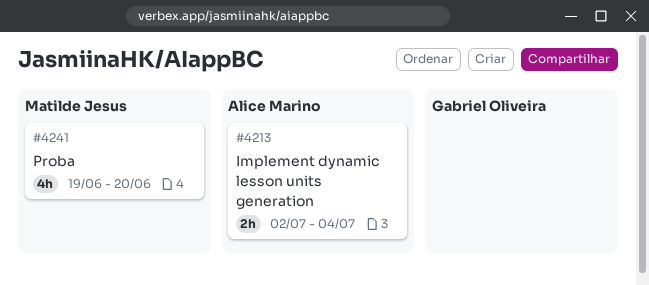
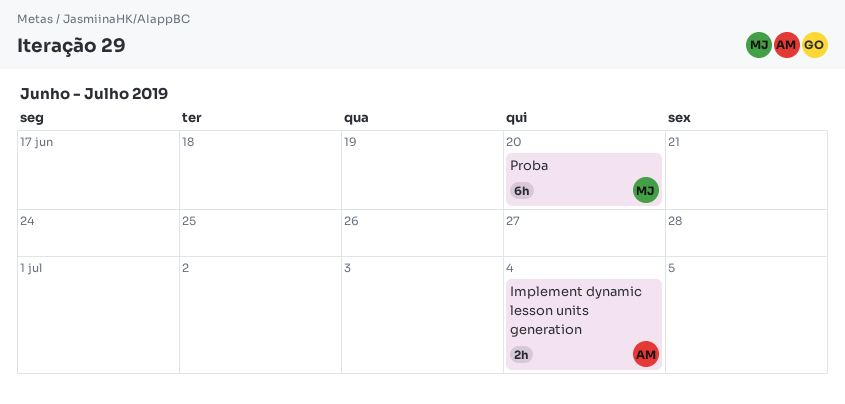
Proba, estimate: 4h -> 6h

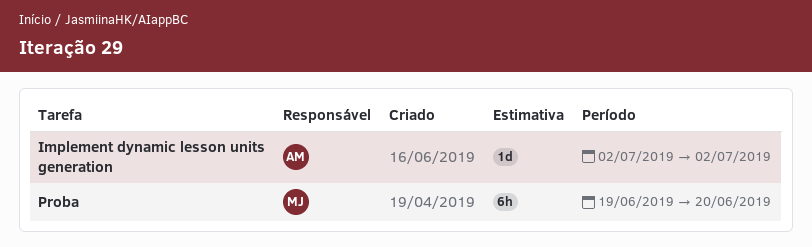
Implement dynamic lesson units generation, estimate: 2h -> 1d
Implement dynamic lesson units generation, due: Jul 4 -> Jul 2

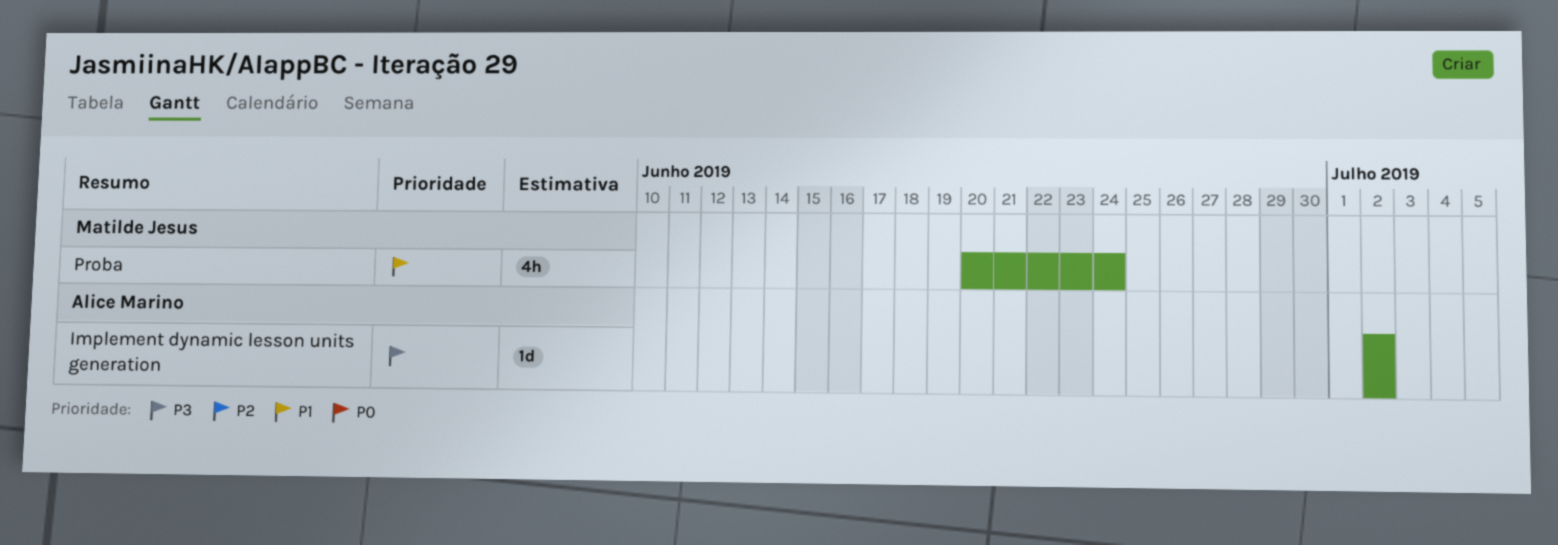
Proba, estimate: 6h -> 4h
Proba, start: Jun 19 -> Jun 20
Proba, due: Jun 20 -> Jun 24

